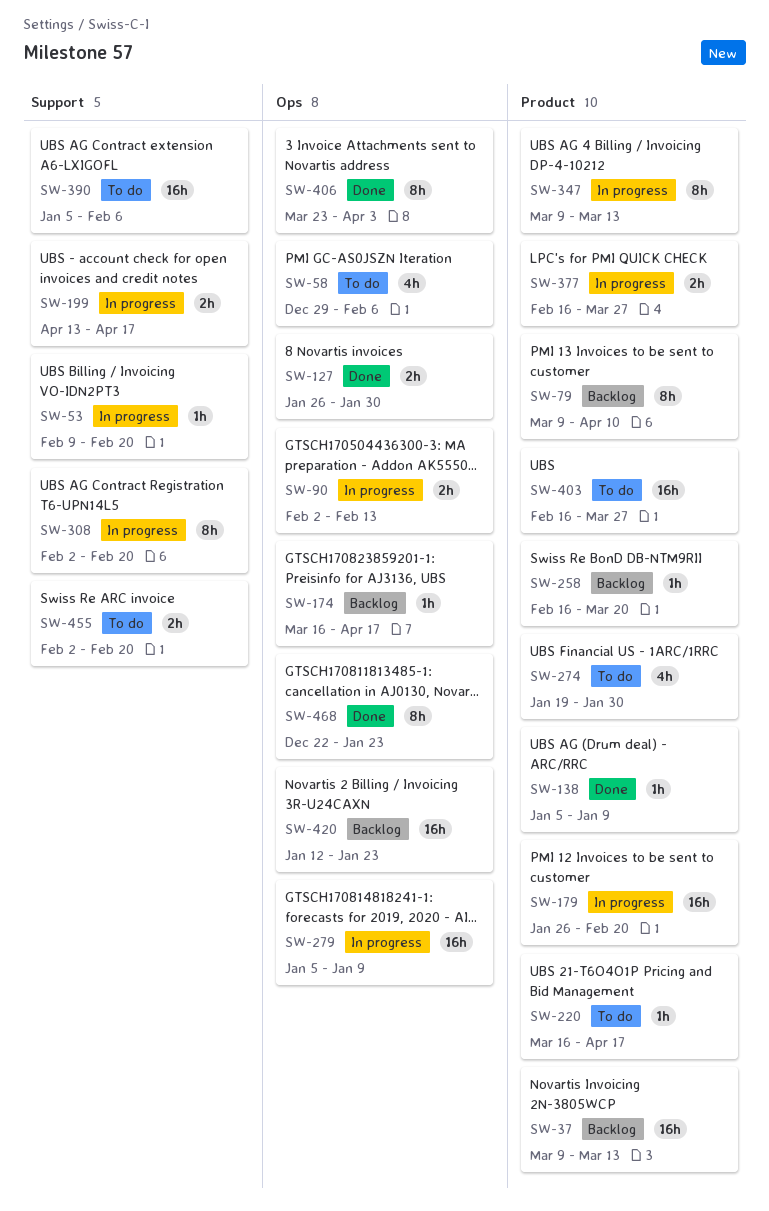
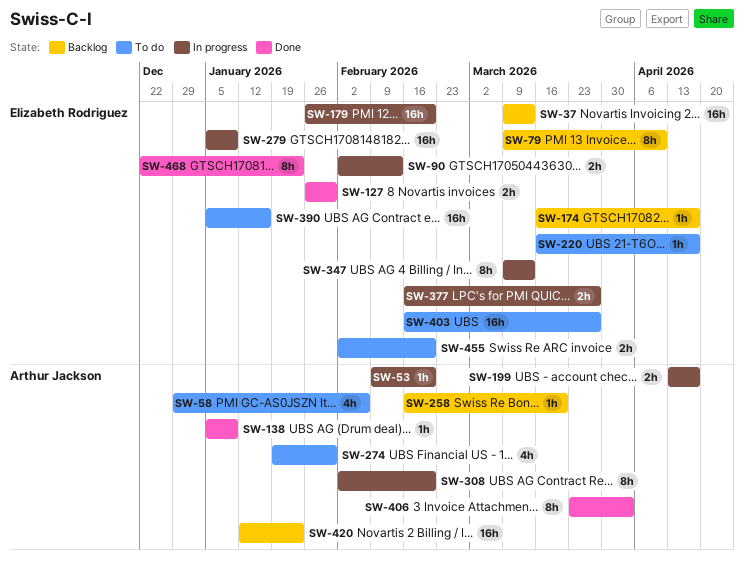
SW-390, due: Feb 6 -> Jan 16

